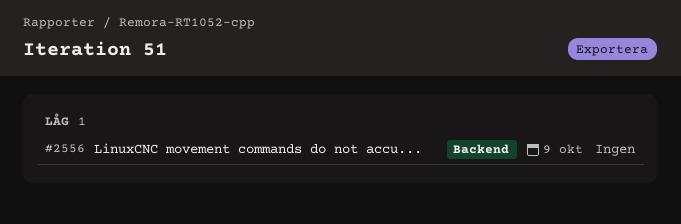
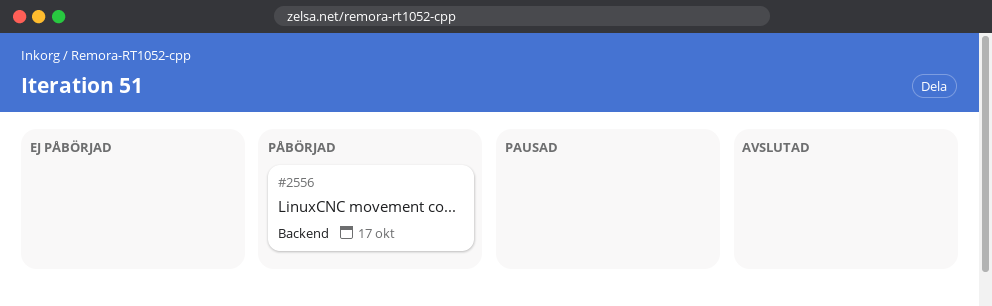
#2556, due: Oct 9 -> Oct 17

